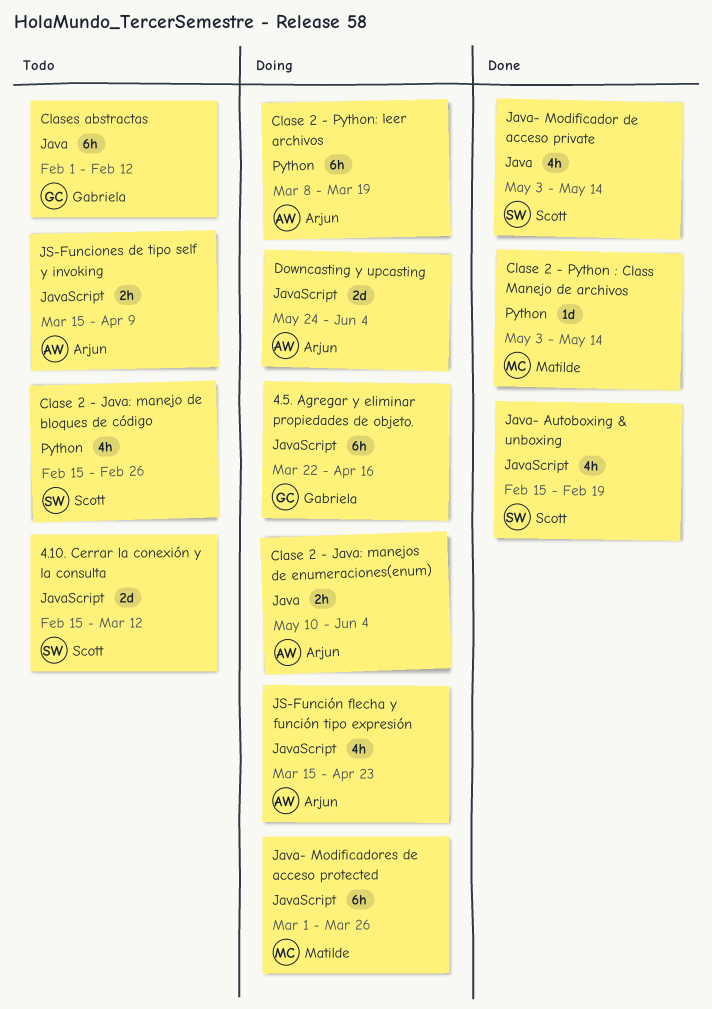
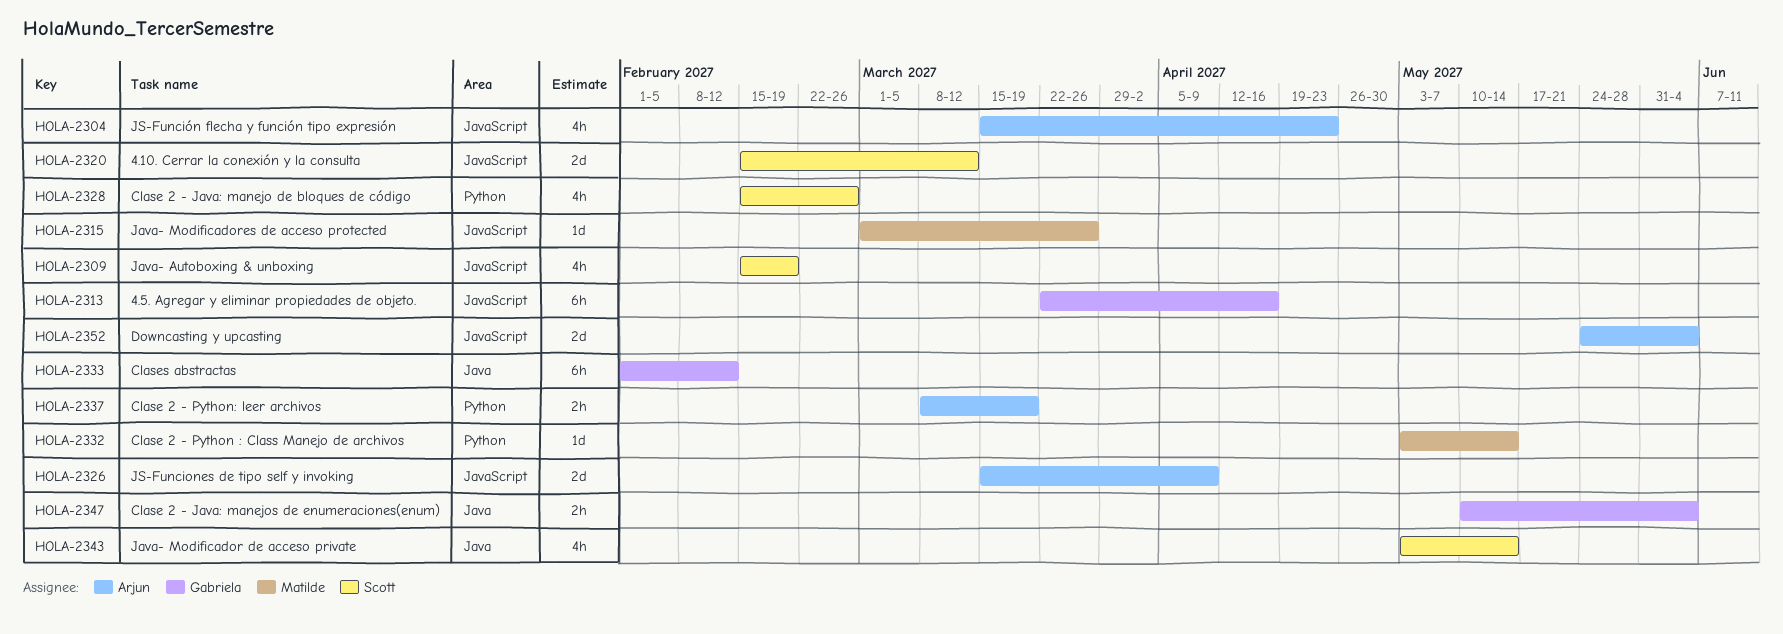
Clase 2 - Java: manejos de enumeraciones(enum), owner: Arjun -> Gabriela
Clase 2 - Python: leer archivos, estimate: 6h -> 2h
Java- Modificadores de acceso protected, estimate: 6h -> 1d
JS-Funciones de tipo self y invoking, estimate: 2h -> 2d

